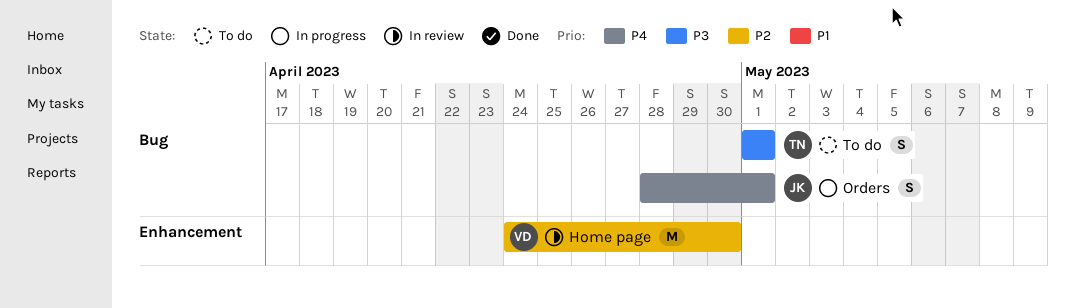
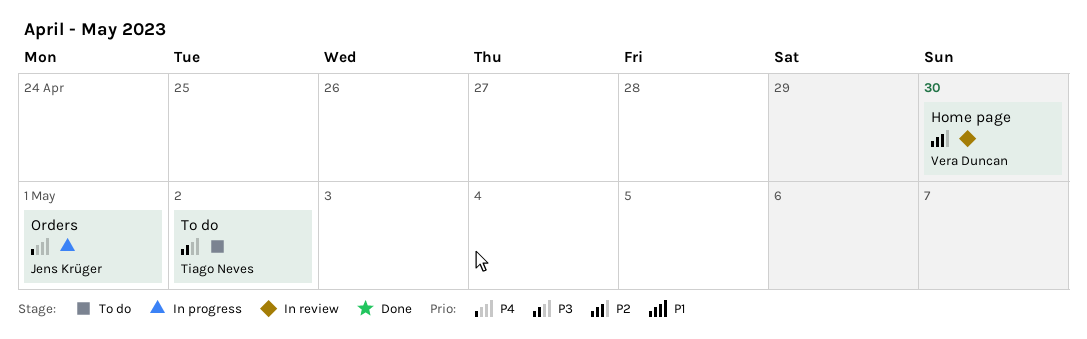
To do, due: May 1 -> May 2

